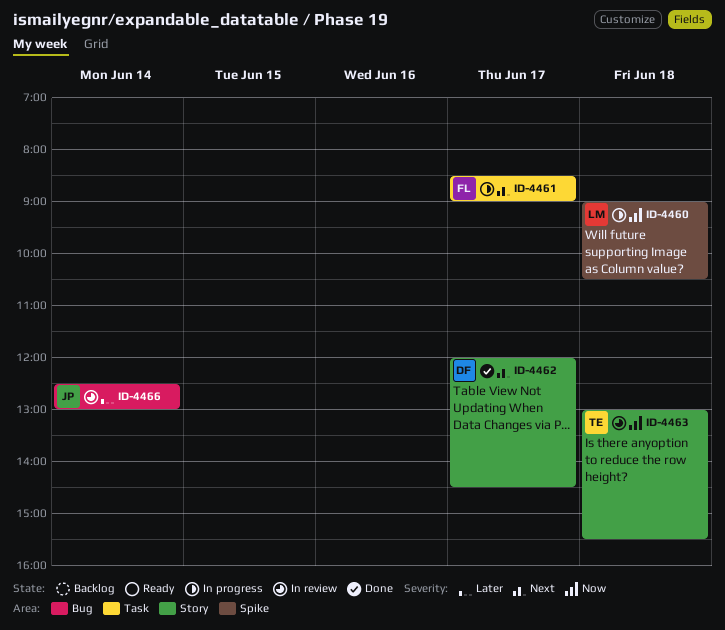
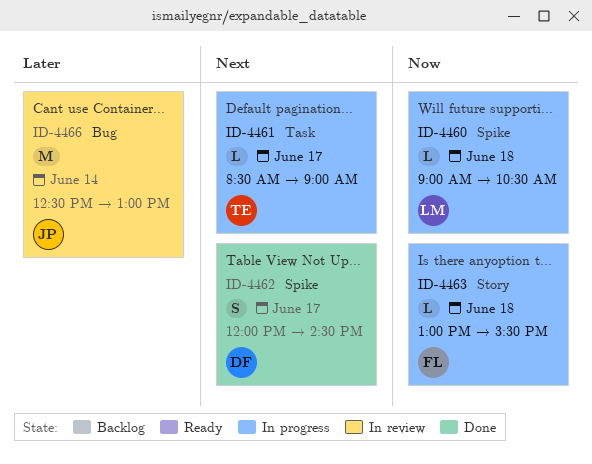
ID-4461, owner: FL -> TE
ID-4462, label: Story -> Spike
ID-4463, status: In review -> In progress
ID-4463, owner: TE -> FL

